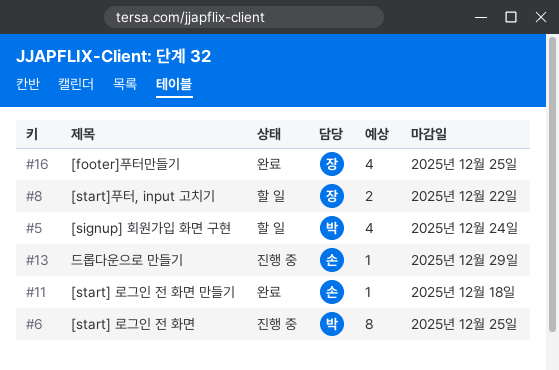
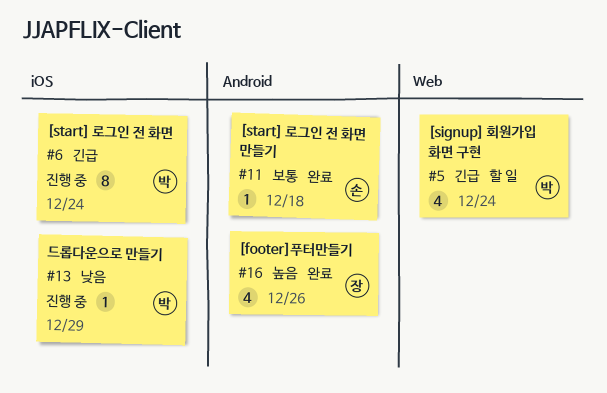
#6, due: Dec 25 -> Dec 24
#8: present -> none
#13, owner: 손 -> 박
#16, due: Dec 25 -> Dec 26

